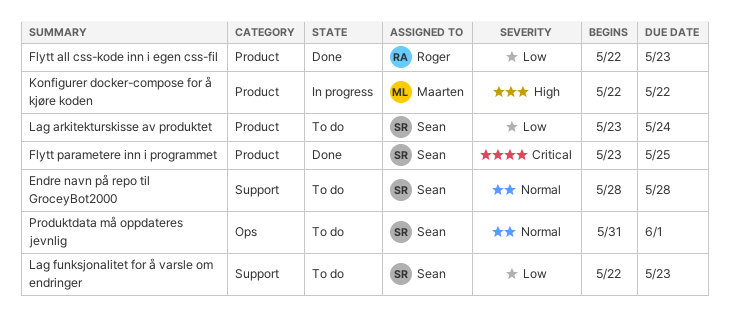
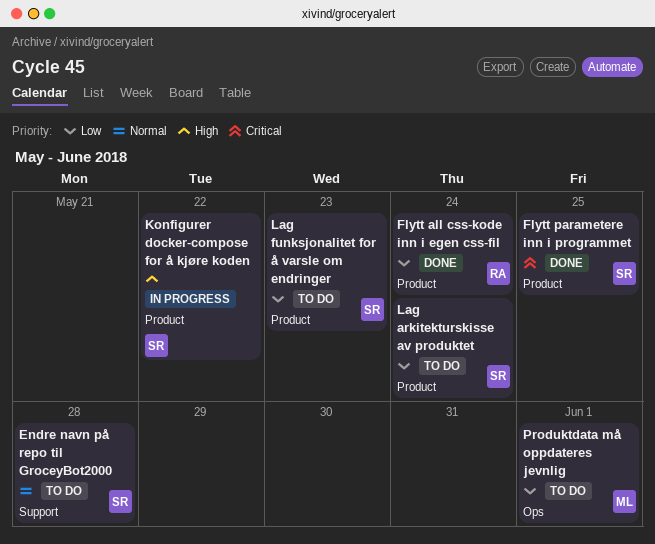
Flytt all css-kode inn i egen css-fil, due: May 23 -> May 24
Konfigurer docker-compose for å kjøre koden, owner: Maarten -> Sean
Lag funksjonalitet for å varsle om endringer, label: Support -> Product
Produktdata må oppdateres jevnlig, owner: Sean -> Maarten
Produktdata må oppdateres jevnlig, priority: Normal -> Low

